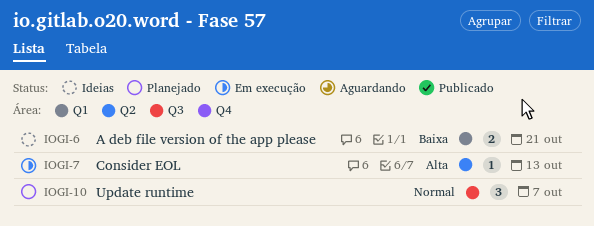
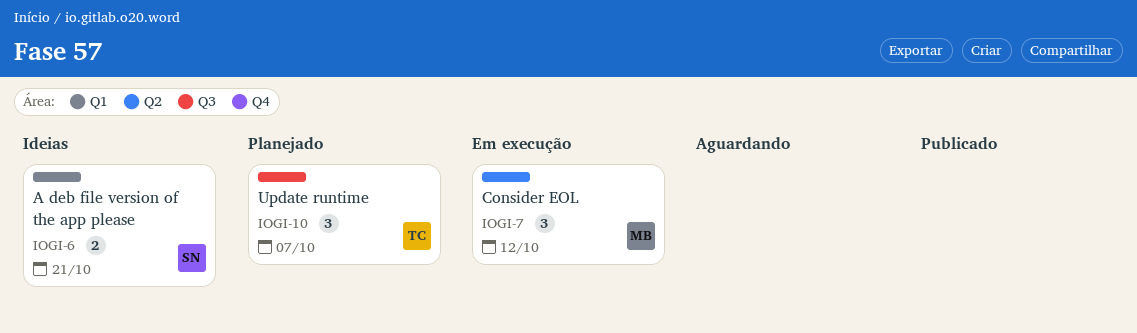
IOGI-7, estimate: 1 -> 3
IOGI-7, due: Oct 13 -> Oct 12

